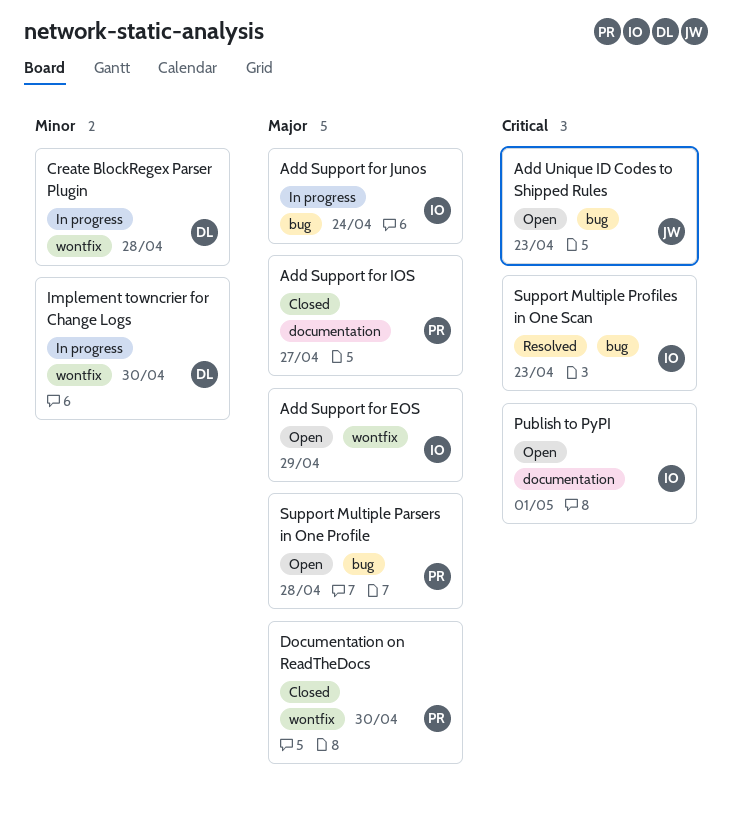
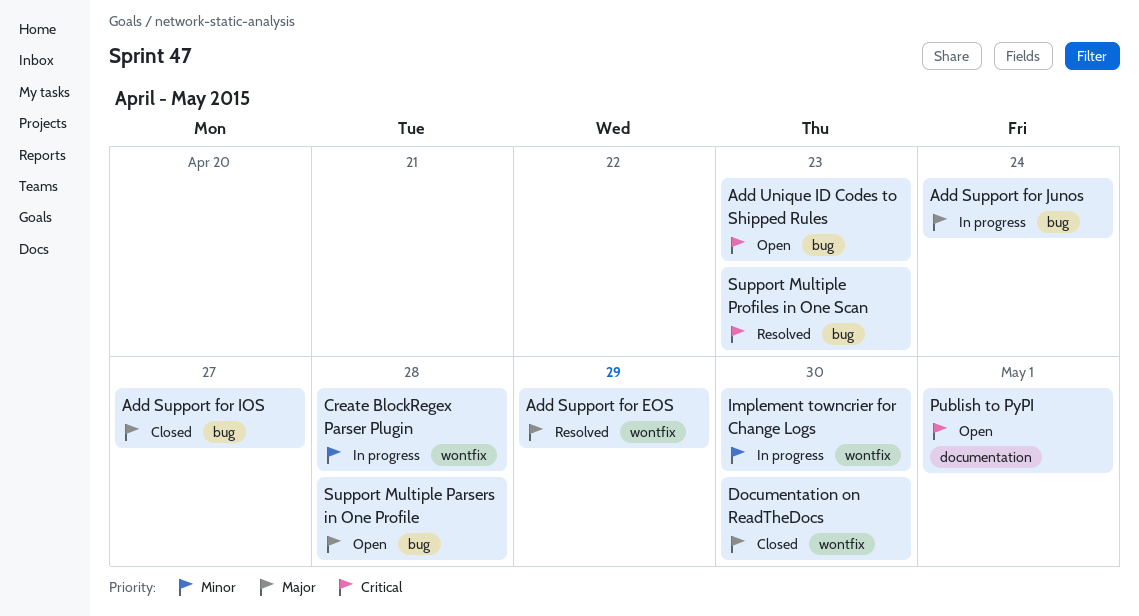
Add Support for EOS, status: Open -> Resolved
Add Support for IOS, label: documentation -> bug

